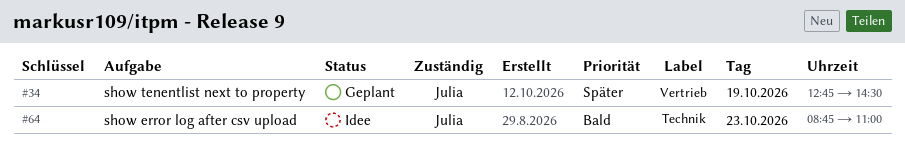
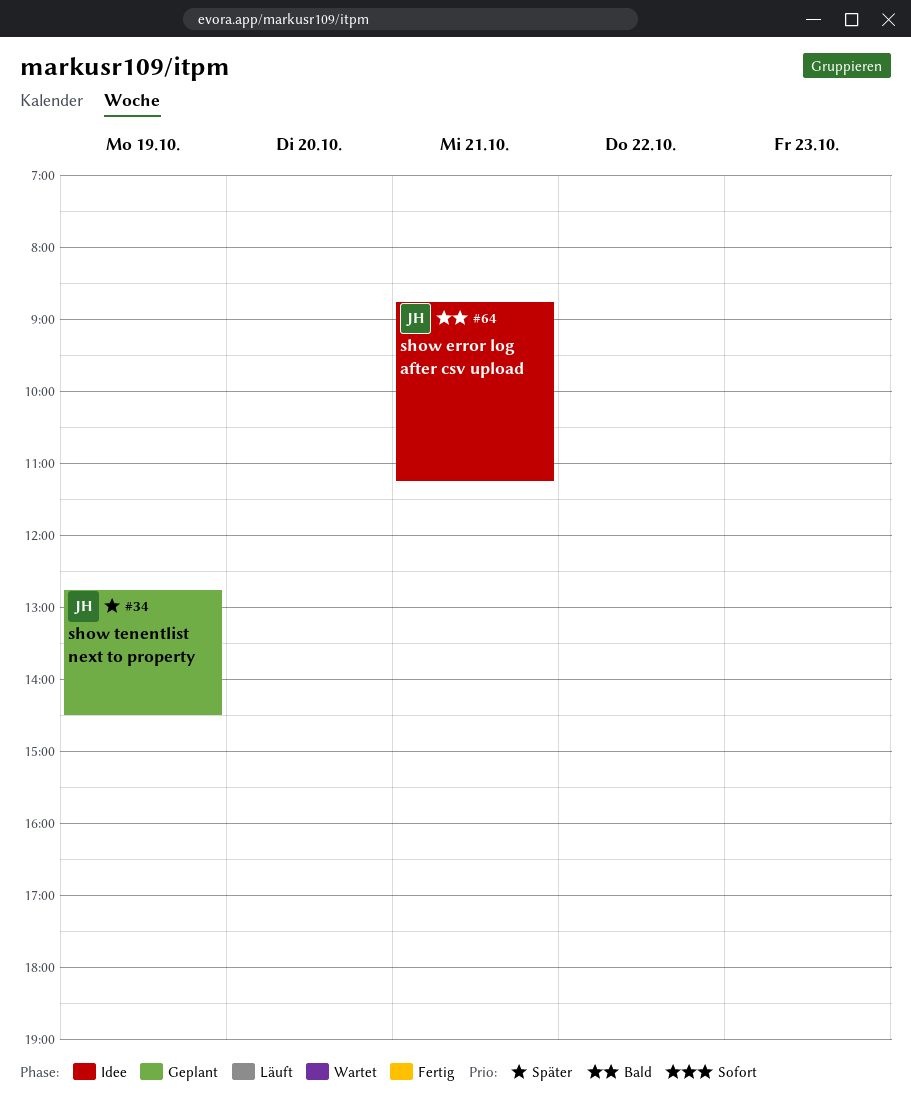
#64, day: Oct 23 -> Oct 21
#64, ends: 11:00 -> 11:15

